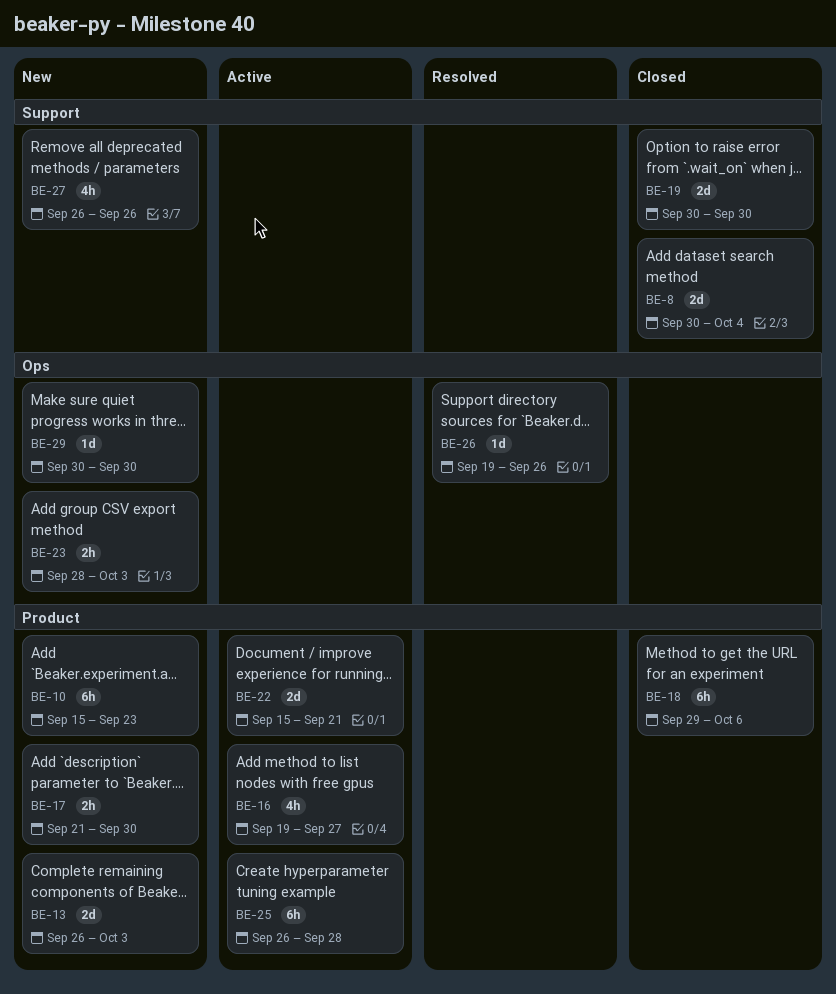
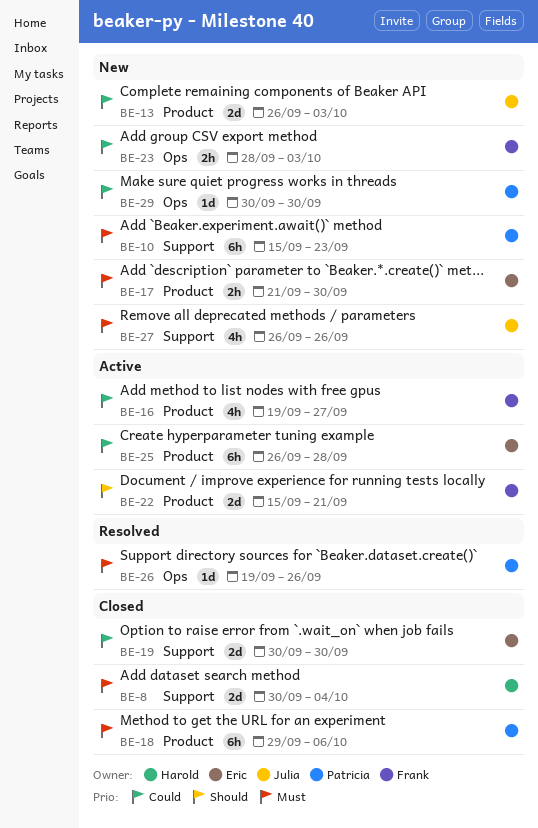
BE-10, label: Product -> Support

